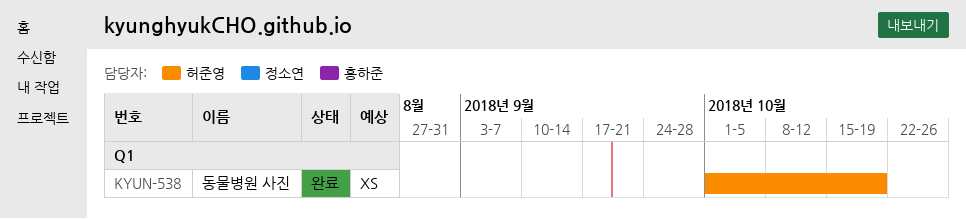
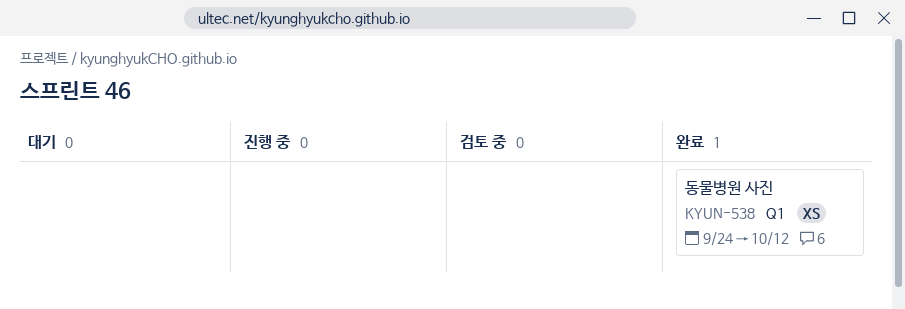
KYUN-538, start: Oct 1 -> Sep 24
KYUN-538, due: Oct 19 -> Oct 12

